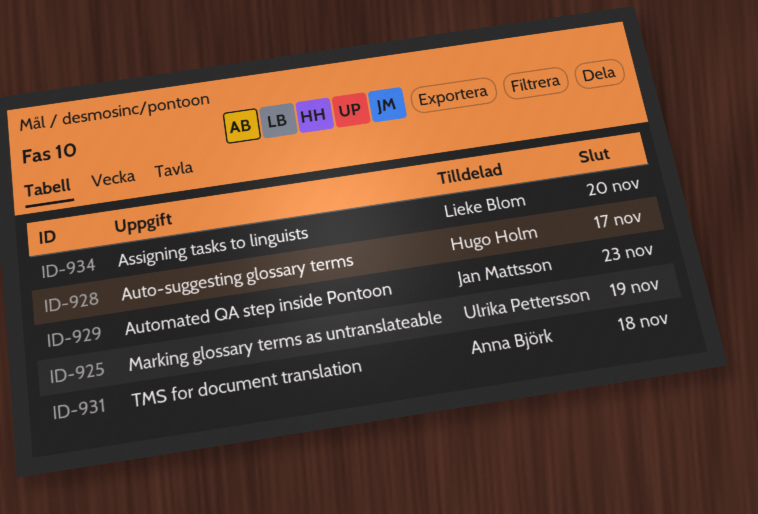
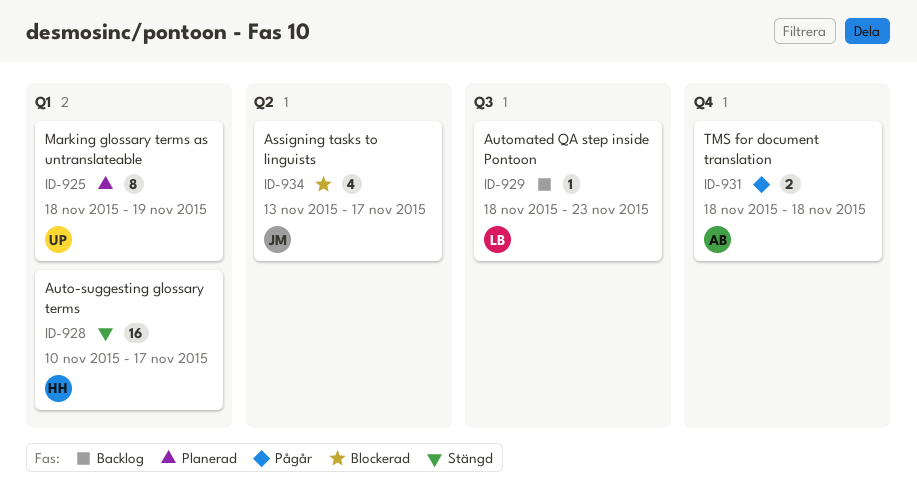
ID-929, owner: Jan Mattsson -> Lieke Blom
ID-934, owner: Lieke Blom -> Jan Mattsson
ID-934, due: Nov 20 -> Nov 17

